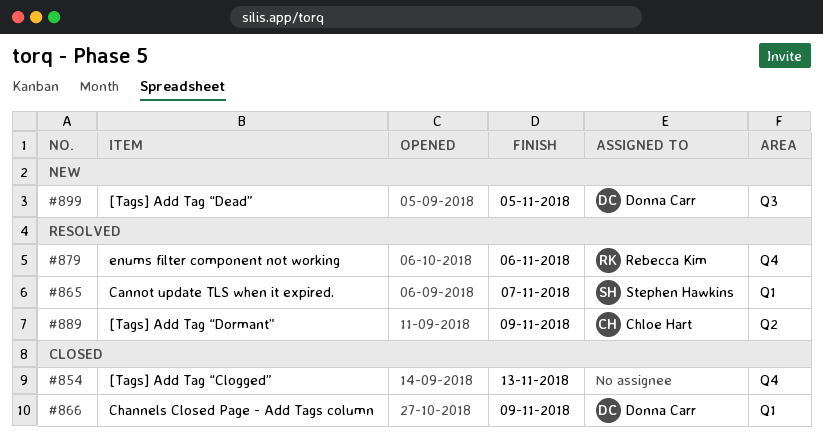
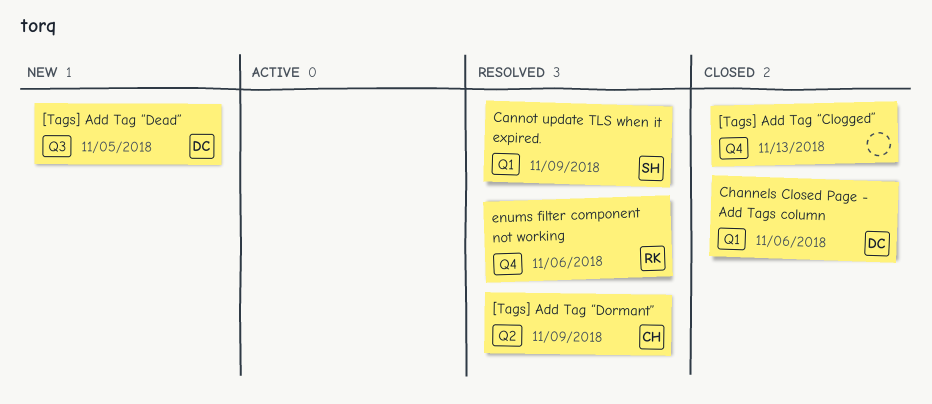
Cannot update TLS when it expired., due: Nov 7 -> Nov 9
Channels Closed Page - Add Tags column, due: Nov 9 -> Nov 6

